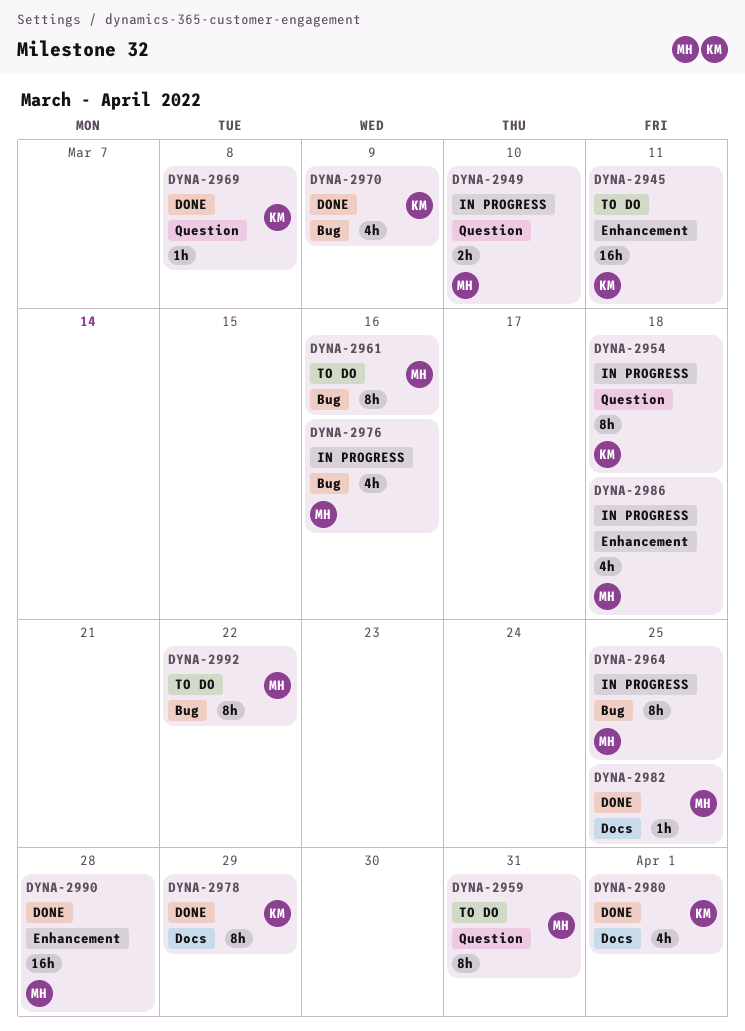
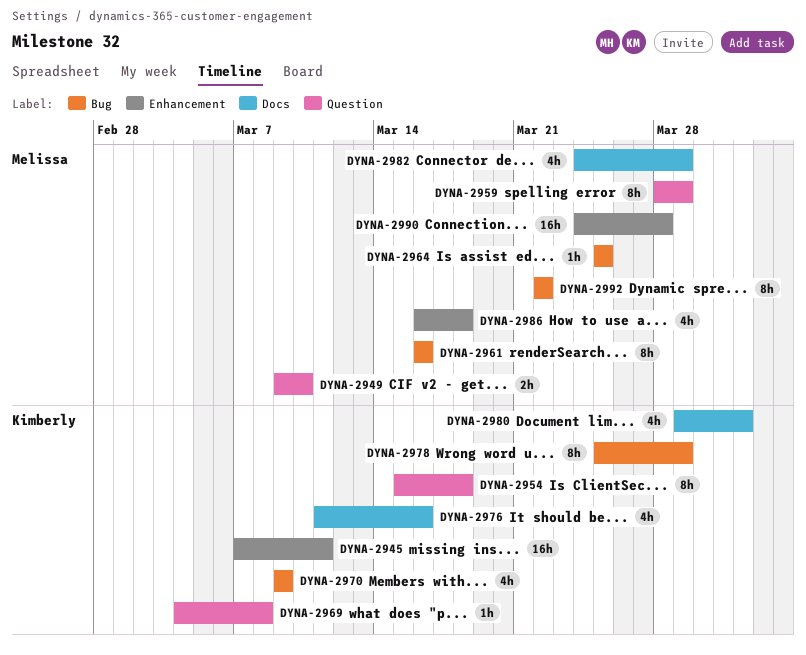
DYNA-2959, due: Mar 31 -> Mar 29
DYNA-2964, estimate: 8h -> 1h
DYNA-2976, owner: Melissa -> Kimberly
DYNA-2976, label: Bug -> Docs
DYNA-2978, label: Docs -> Bug
DYNA-2982, estimate: 1h -> 4h
DYNA-2982, due: Mar 25 -> Mar 29

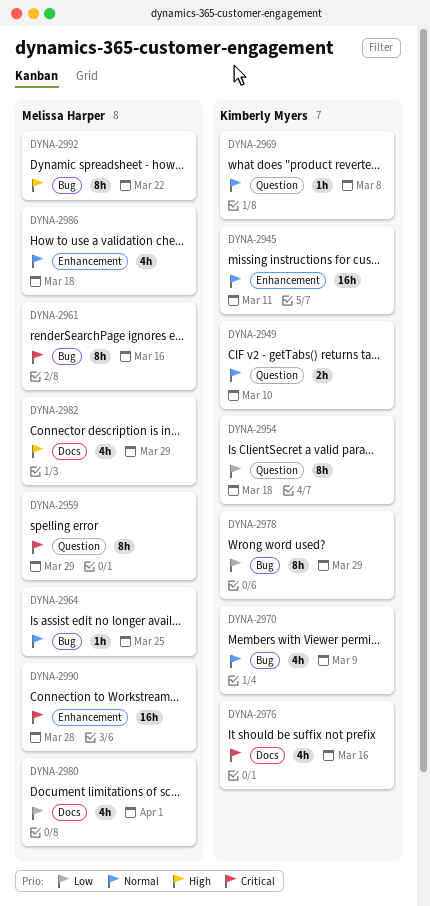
DYNA-2949, owner: Melissa Harper -> Kimberly Myers
DYNA-2980, owner: Kimberly Myers -> Melissa Harper

